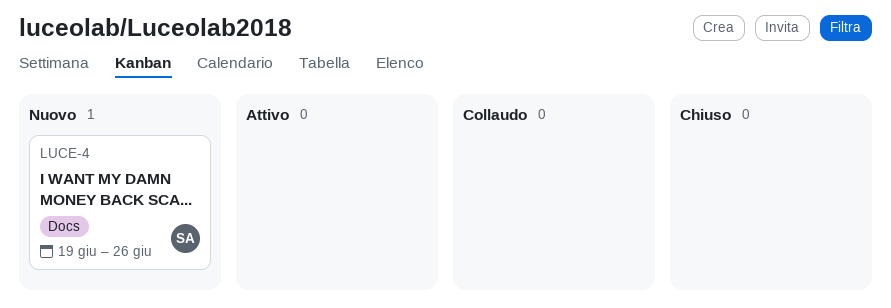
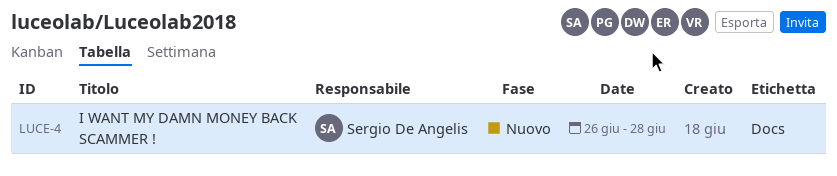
LUCE-4, start: Jun 19 -> Jun 26
LUCE-4, due: Jun 26 -> Jun 28

